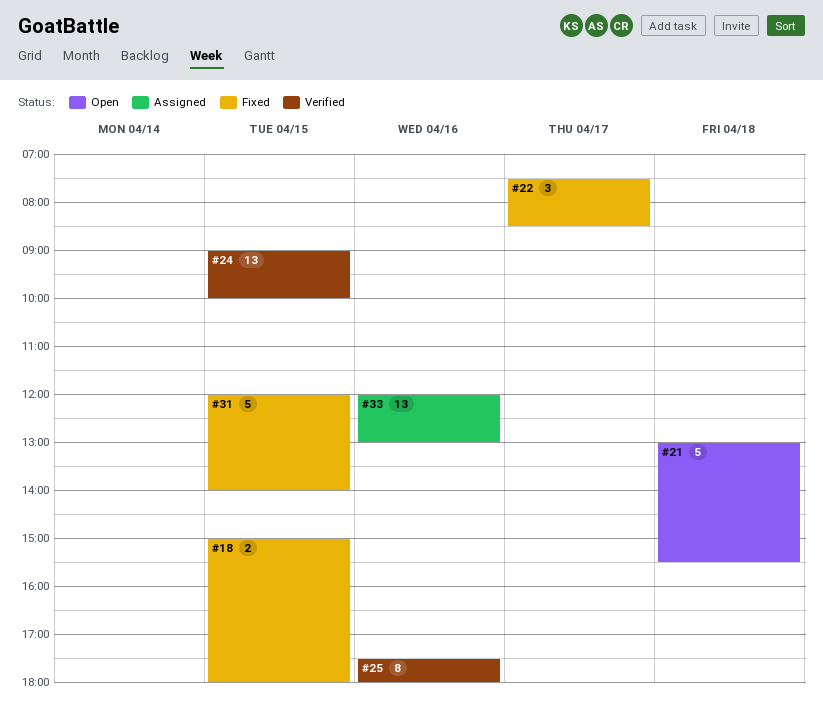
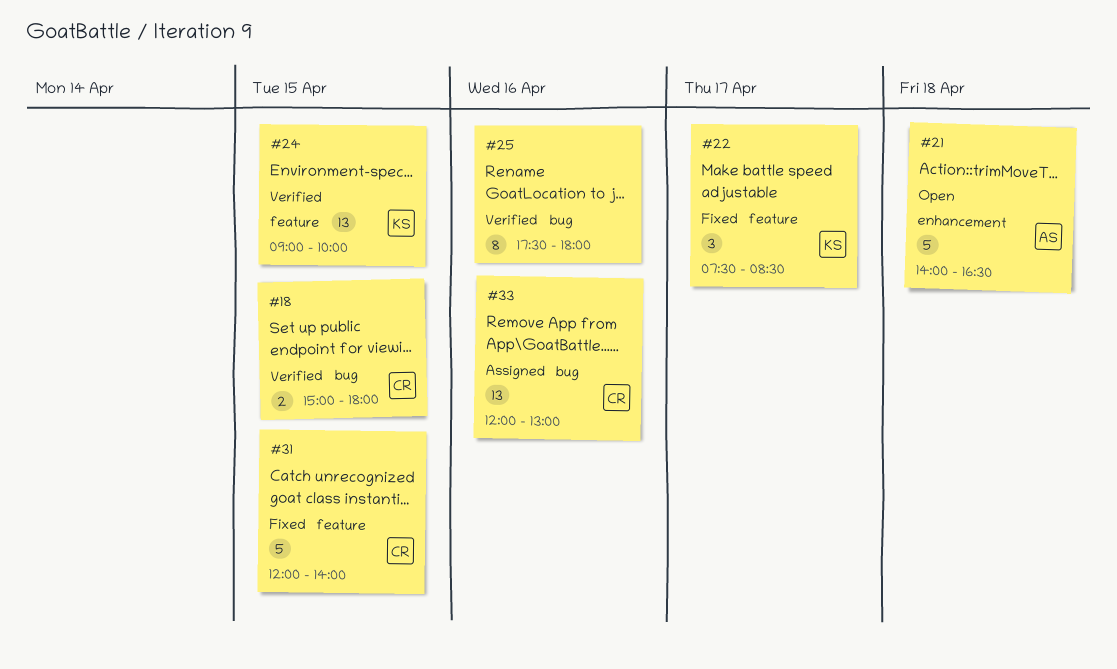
#18, status: Fixed -> Verified
#21, begins: 13:00 -> 14:00
#21, ends: 15:30 -> 16:30

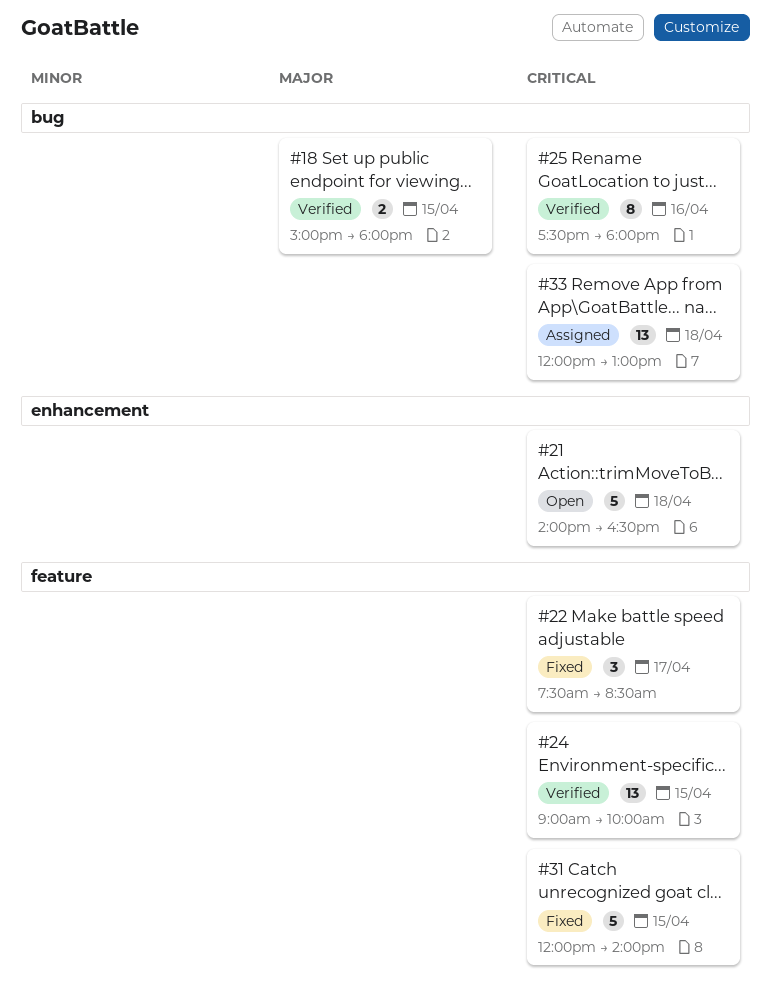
#33, day: Apr 16 -> Apr 18

